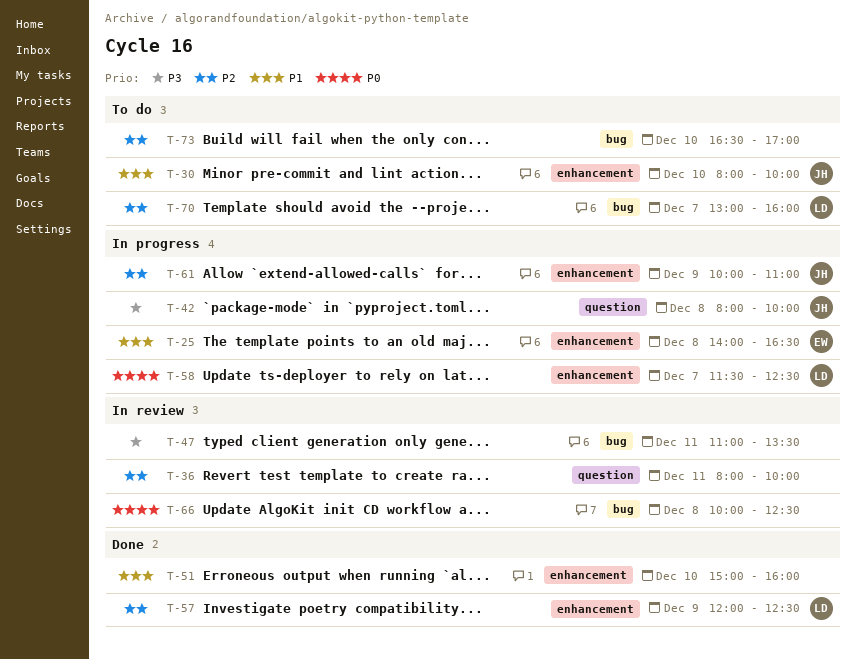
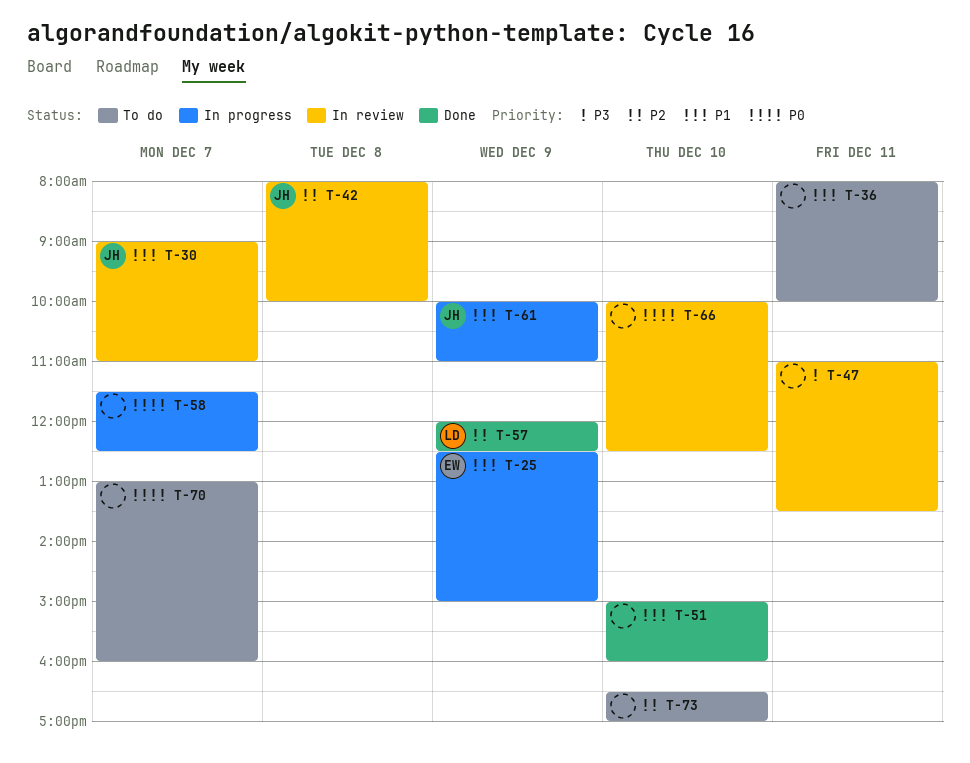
T-25, day: Dec 8 -> Dec 9
T-25, begins: 14:00 -> 12:30
T-25, ends: 16:30 -> 15:00
T-30, status: To do -> In review
T-30, day: Dec 10 -> Dec 7
T-30, begins: 08:00 -> 09:00
T-30, ends: 10:00 -> 11:00
T-36, status: In review -> To do
T-36, priority: P2 -> P1
T-42, status: In progress -> In review
T-42, priority: P3 -> P2
T-58, owner: LD -> none
T-61, priority: P2 -> P1
T-66, day: Dec 8 -> Dec 10
T-70, owner: LD -> none
T-70, priority: P2 -> P0

